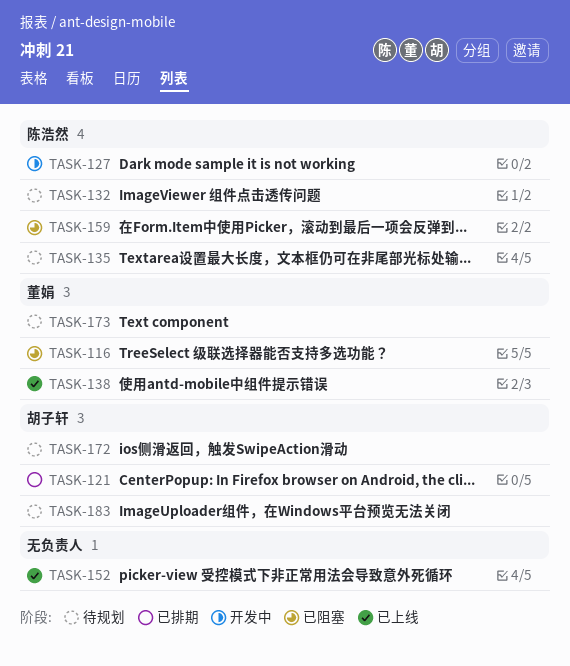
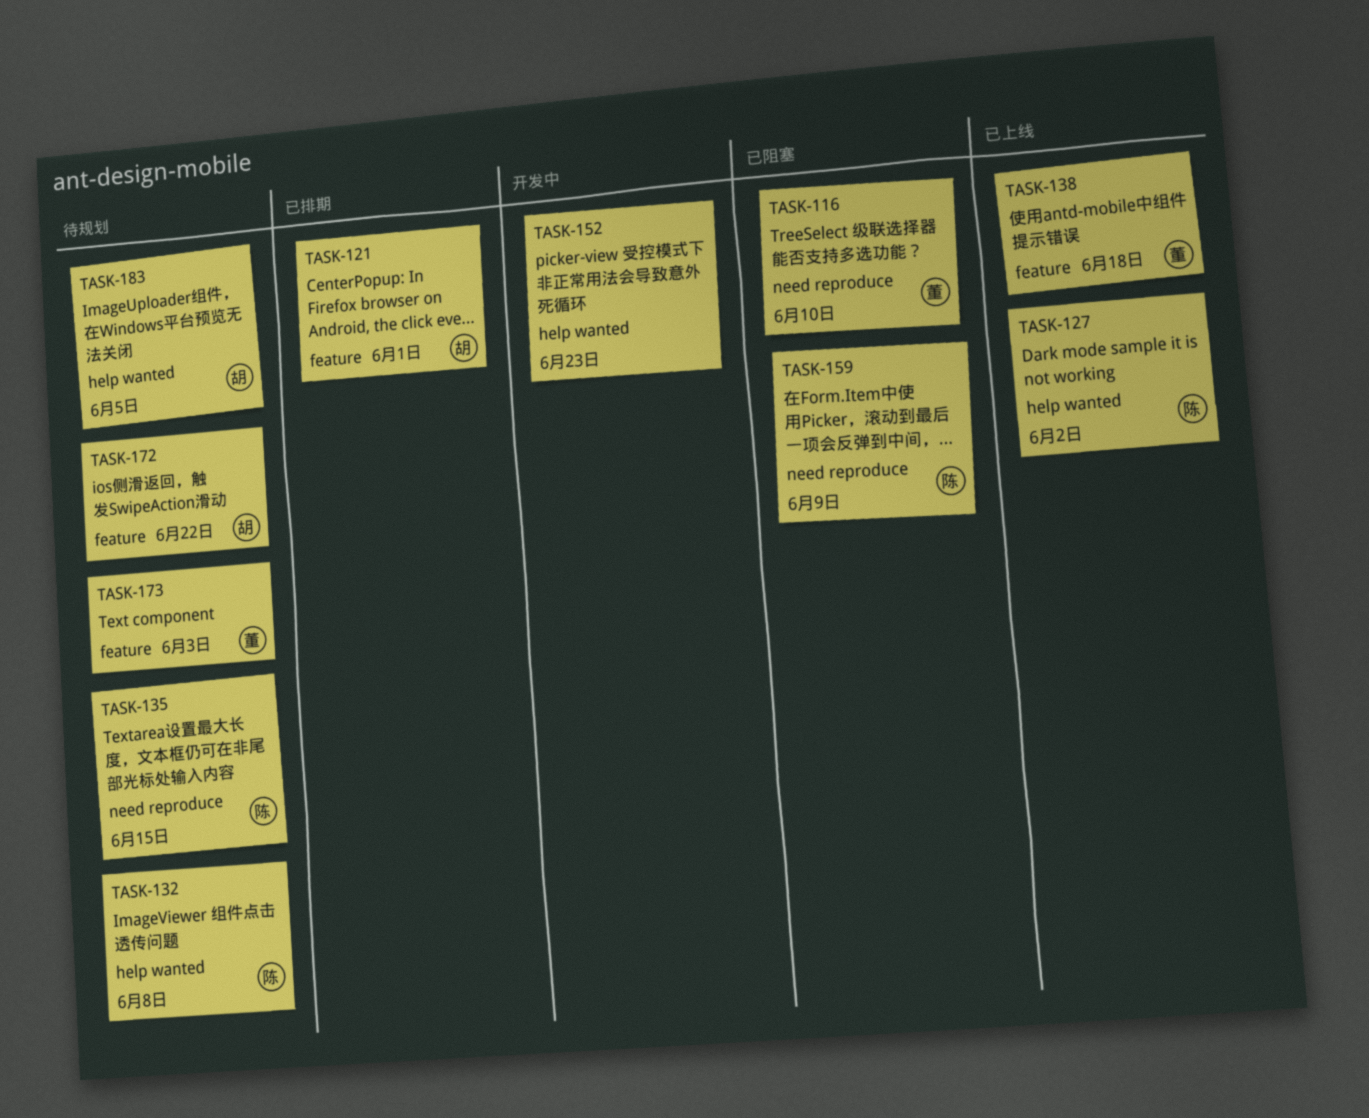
TASK-127, status: 开发中 -> 已上线
TASK-152, status: 已上线 -> 开发中

